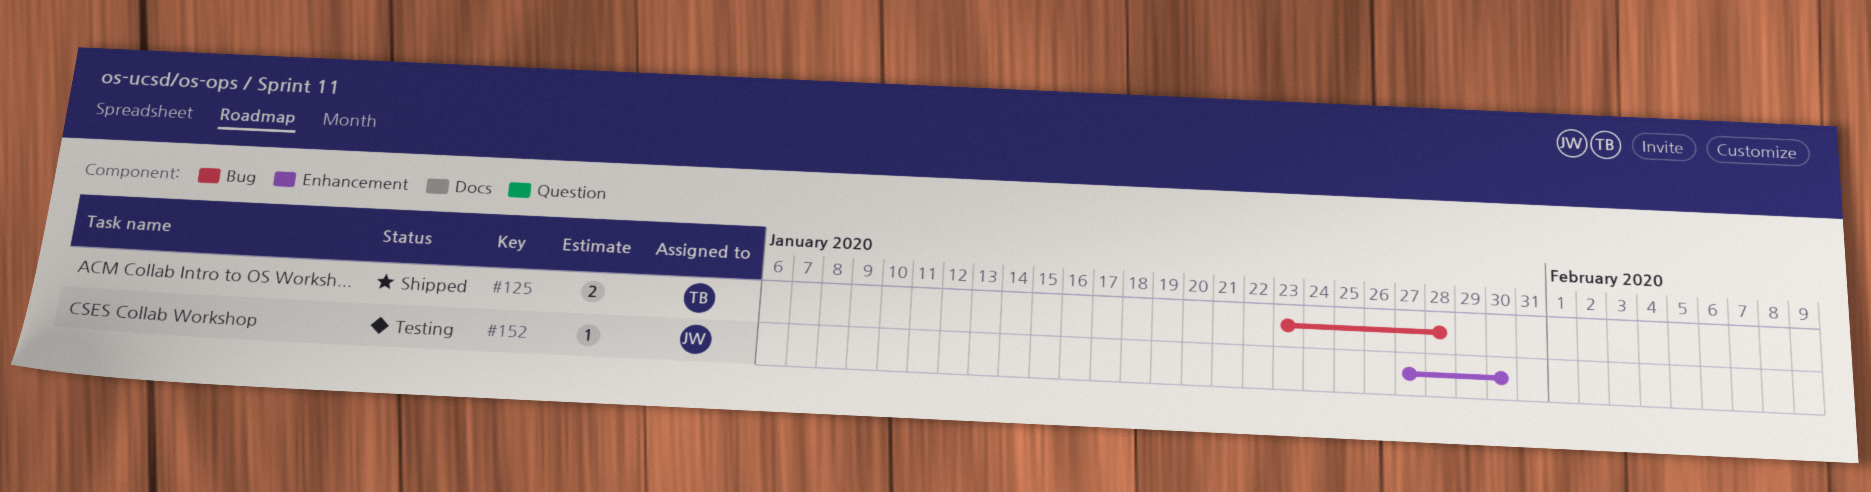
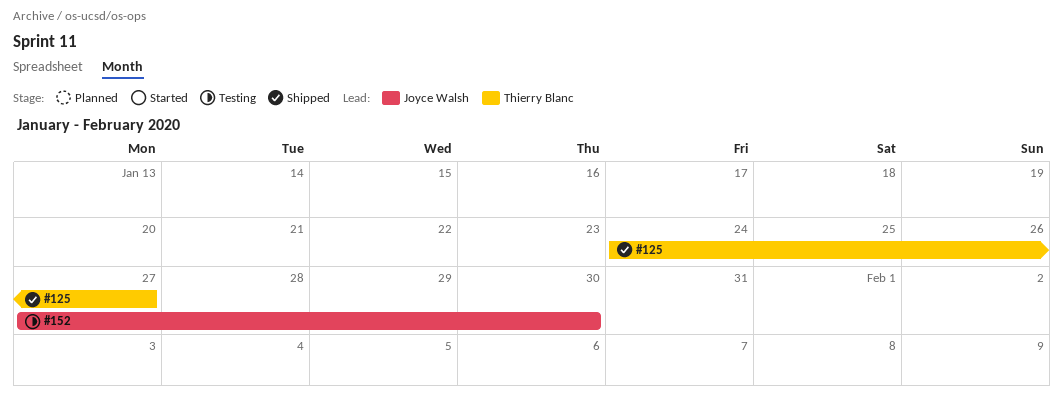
#125, start: Jan 23 -> Jan 24
#125, due: Jan 28 -> Jan 27

